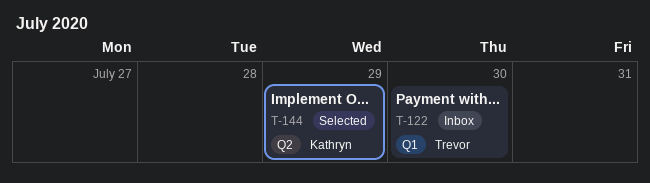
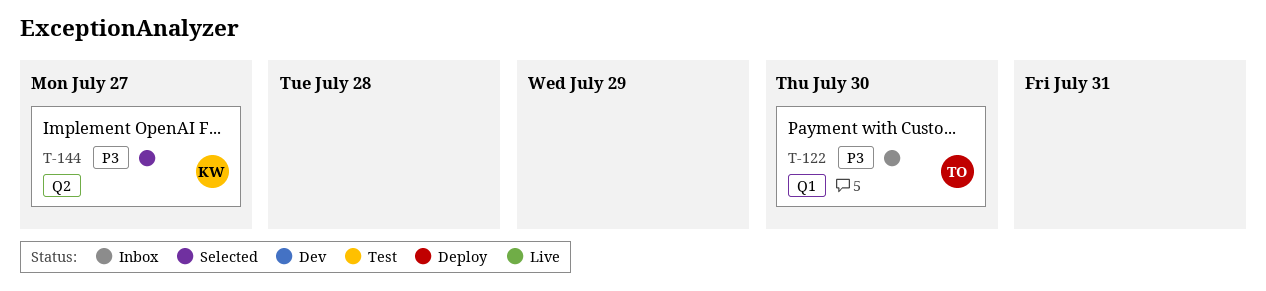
T-144, due: Jul 29 -> Jul 27

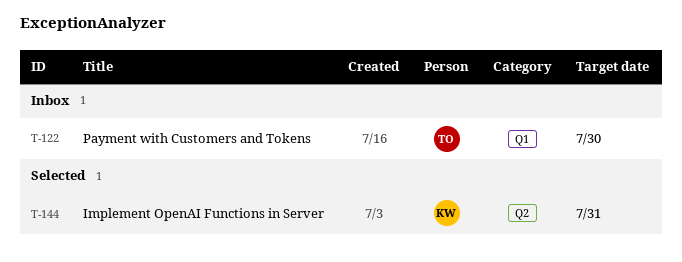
T-144, due: Jul 27 -> Jul 31

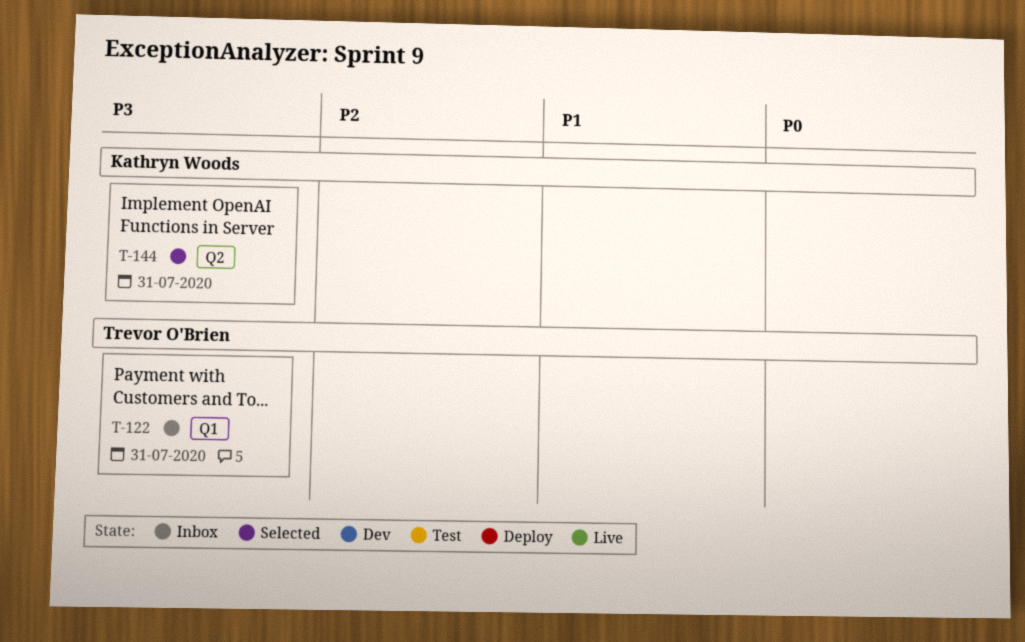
T-122, due: Jul 30 -> Jul 31

